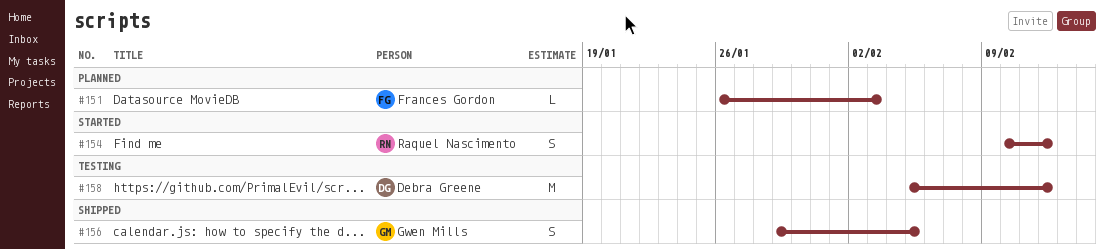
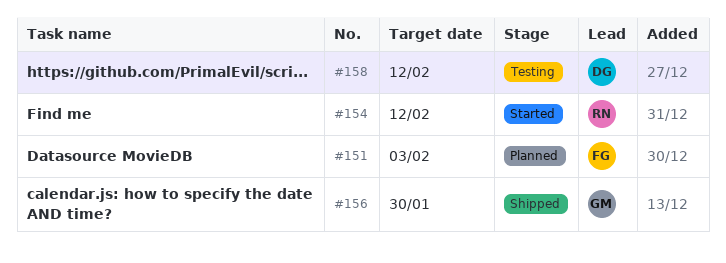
#156, due: Feb 5 -> Jan 30

